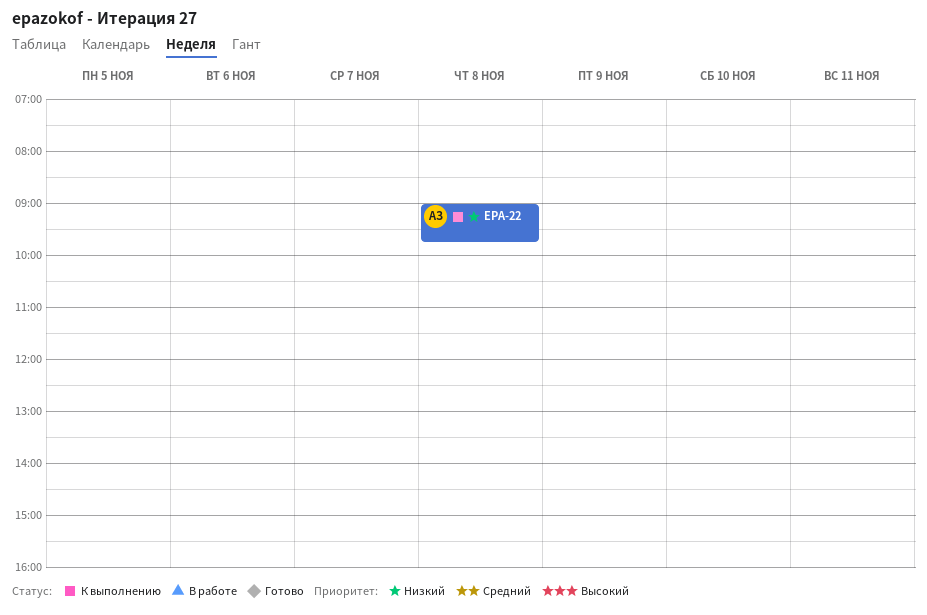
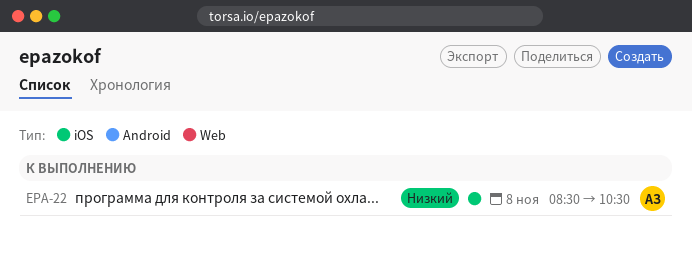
EPA-22, begins: 09:00 -> 08:30
EPA-22, ends: 09:45 -> 10:30

